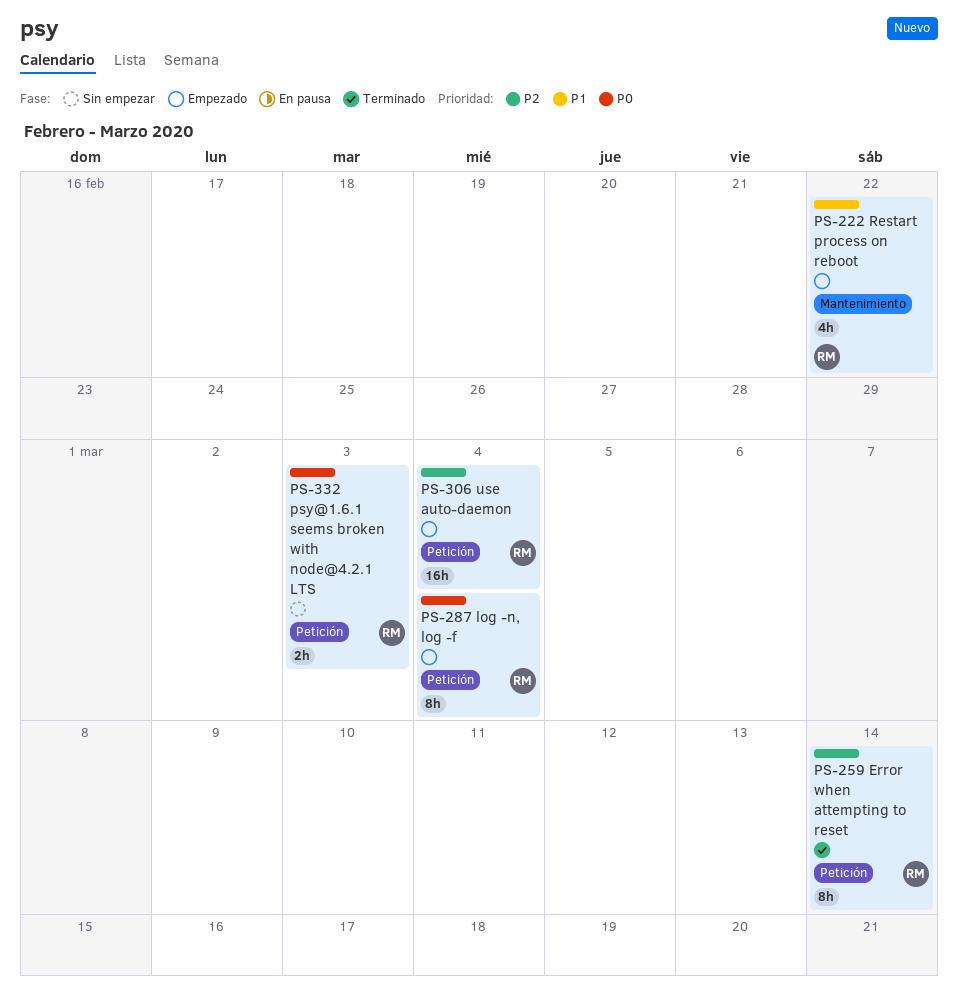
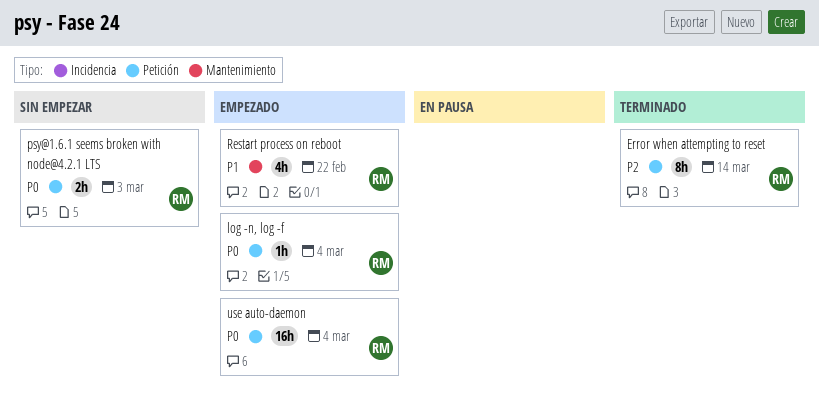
log -n, log -f, estimate: 8h -> 1h
use auto-daemon, priority: P2 -> P0

